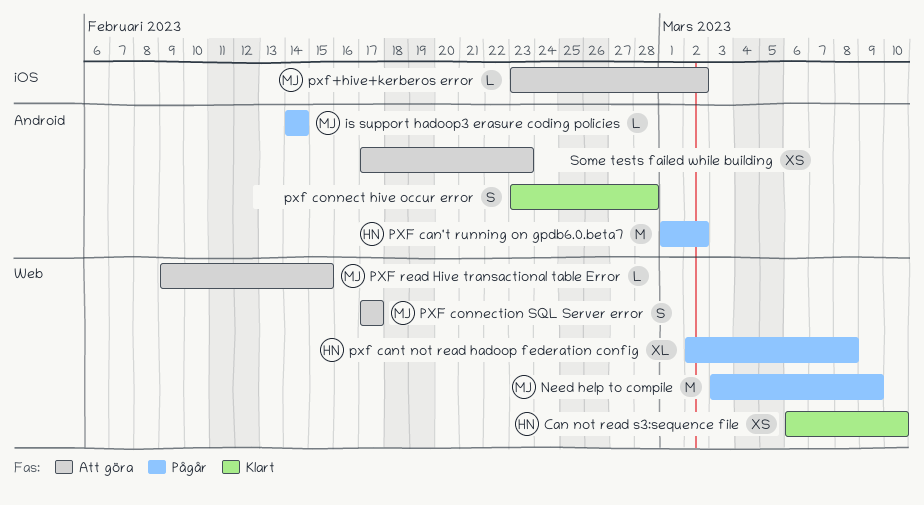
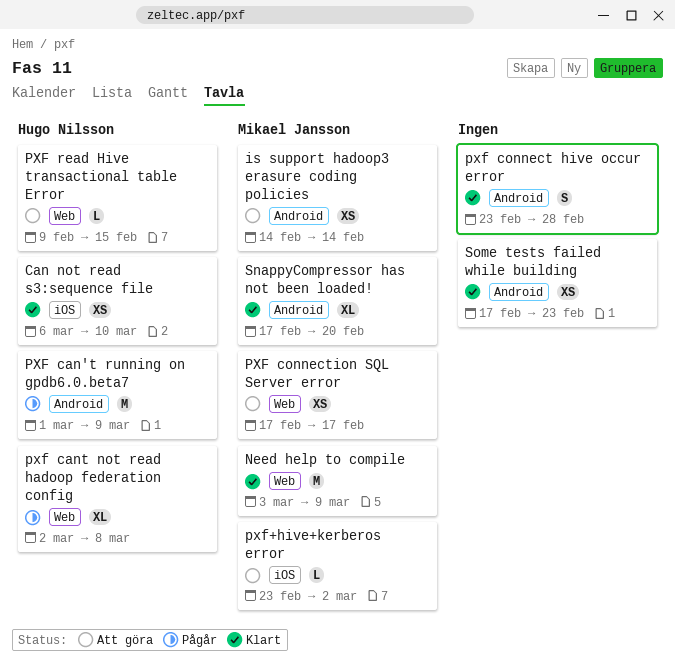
Can not read s3:sequence file, label: Web -> iOS
is support hadoop3 erasure coding policies, status: Pågår -> Att göra
is support hadoop3 erasure coding policies, estimate: L -> XS
Need help to compile, status: Pågår -> Klart
PXF can't running on gpdb6.0.beta7, due: Mar 2 -> Mar 9
PXF connection SQL Server error, estimate: S -> XS
PXF read Hive transactional table Error, owner: Mikael Jansson -> Hugo Nilsson
SnappyCompressor has not been loaded!: none -> present
Some tests failed while building, status: Att göra -> Klart

